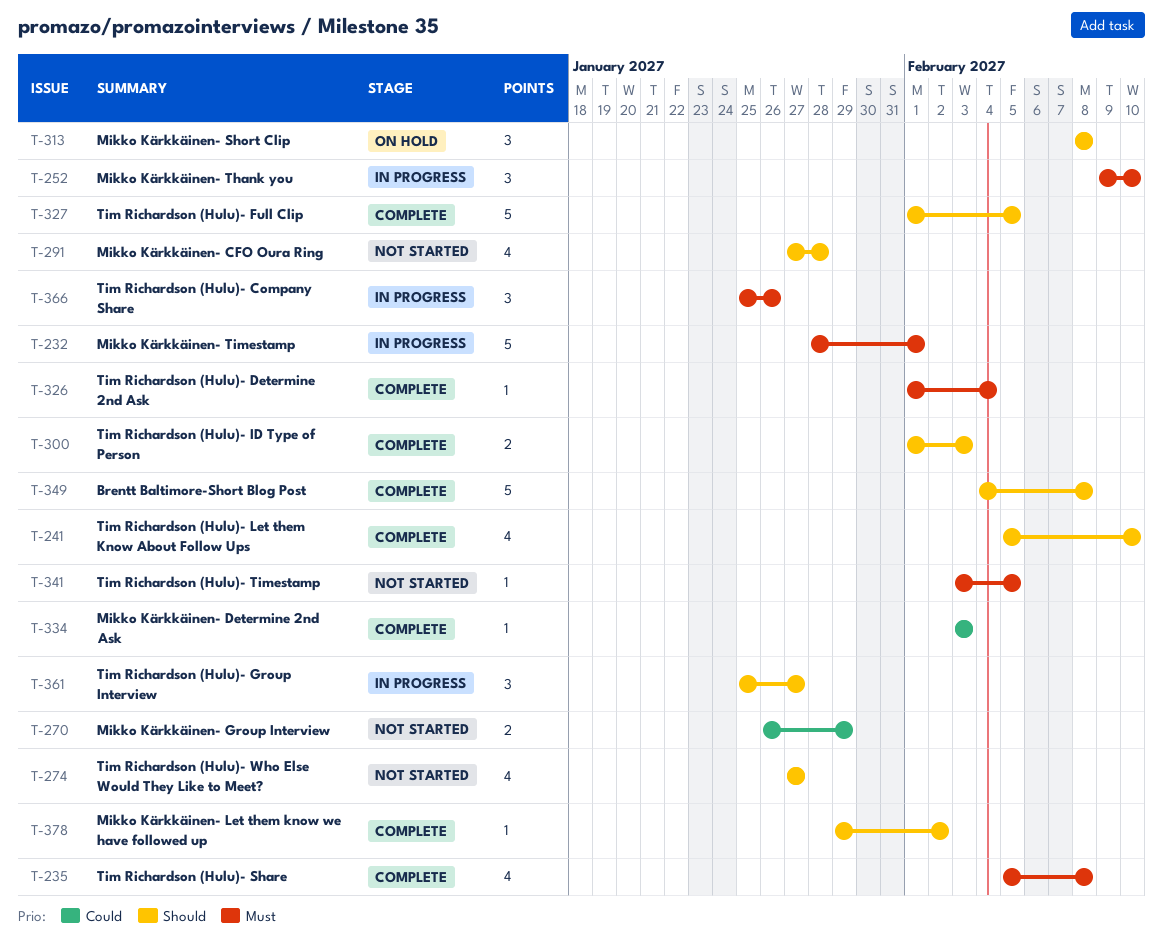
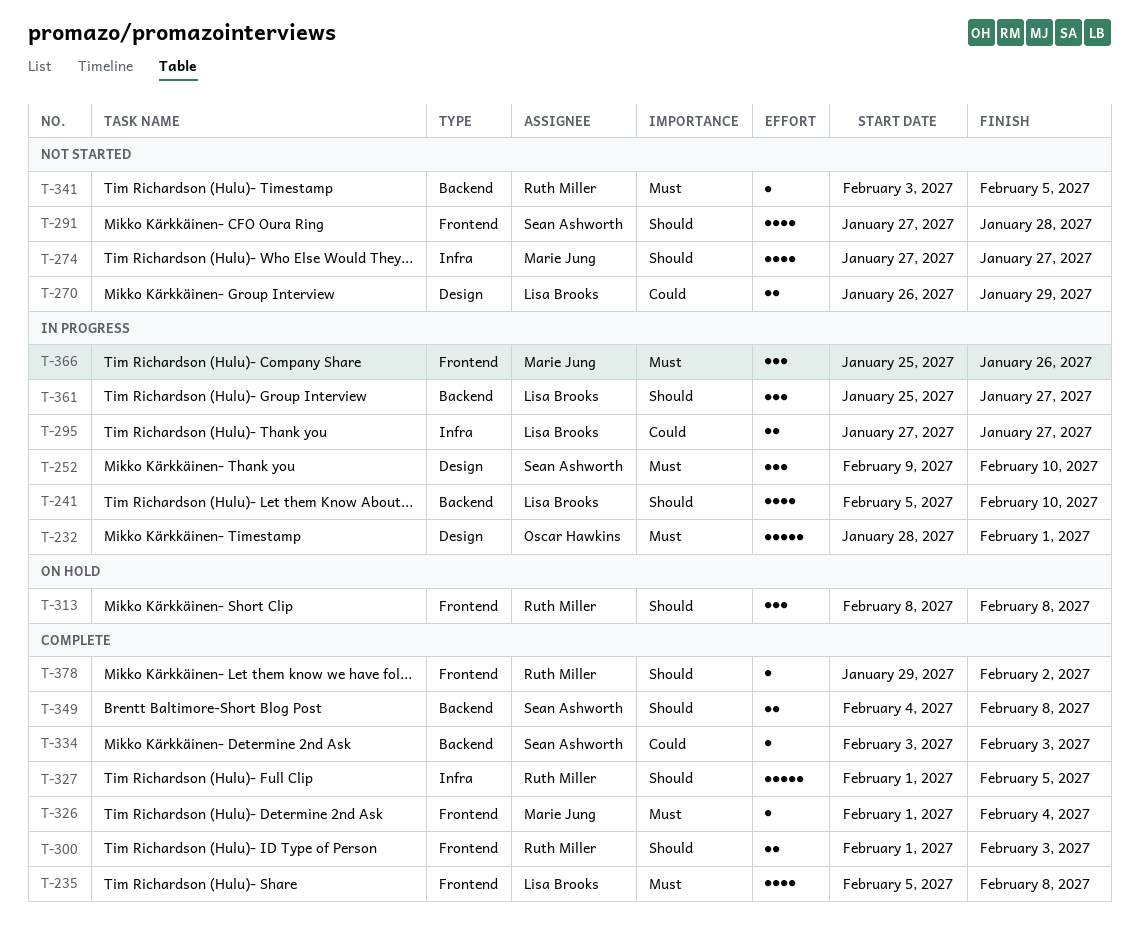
T-241, status: Complete -> In progress
T-295: none -> present
T-349, estimate: 5 -> 2

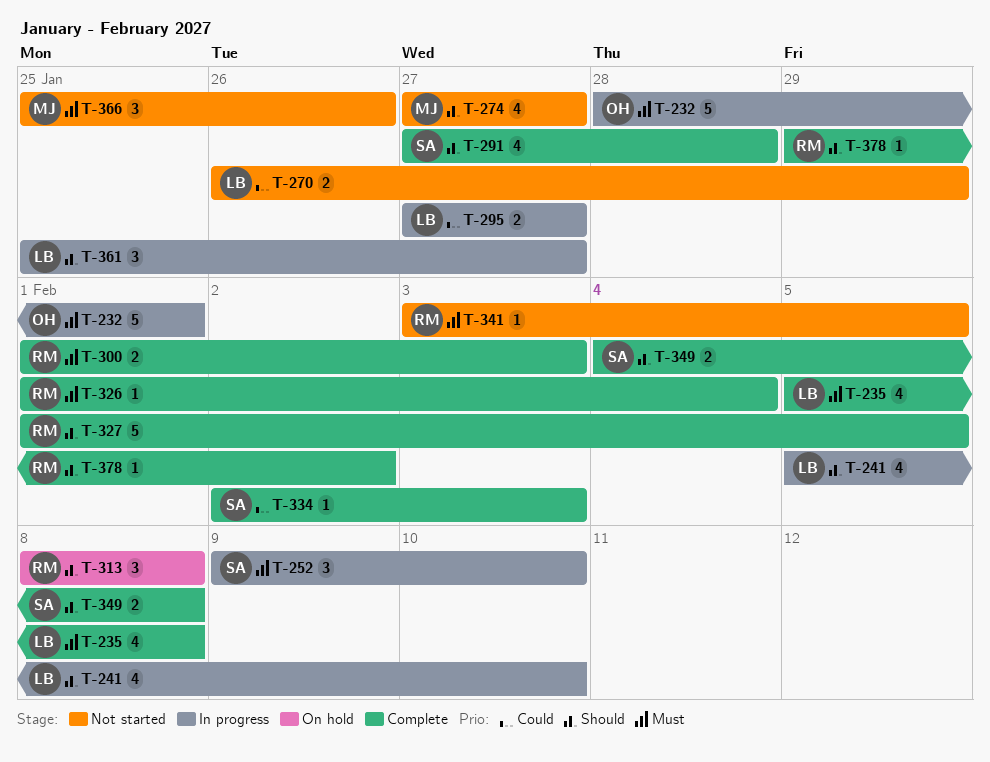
T-291, status: Not started -> Complete
T-300, priority: Should -> Must
T-326, owner: Marie Jung -> Ruth Miller
T-334, start: Feb 3 -> Feb 2
T-366, status: In progress -> Not started

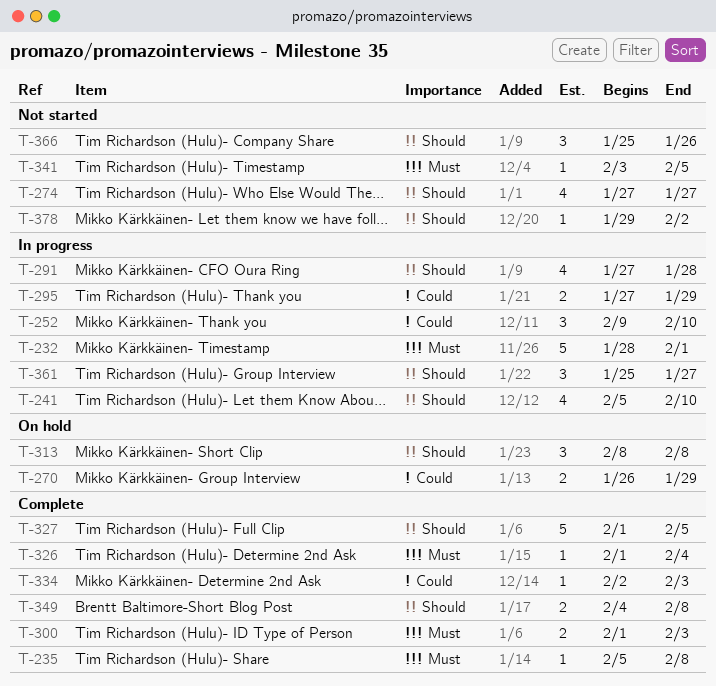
T-235, estimate: 4 -> 1
T-252, priority: Must -> Could
T-270, status: Not started -> On hold
T-291, status: Complete -> In progress
T-295, due: Jan 27 -> Jan 29
T-366, priority: Must -> Should
T-378, status: Complete -> Not started

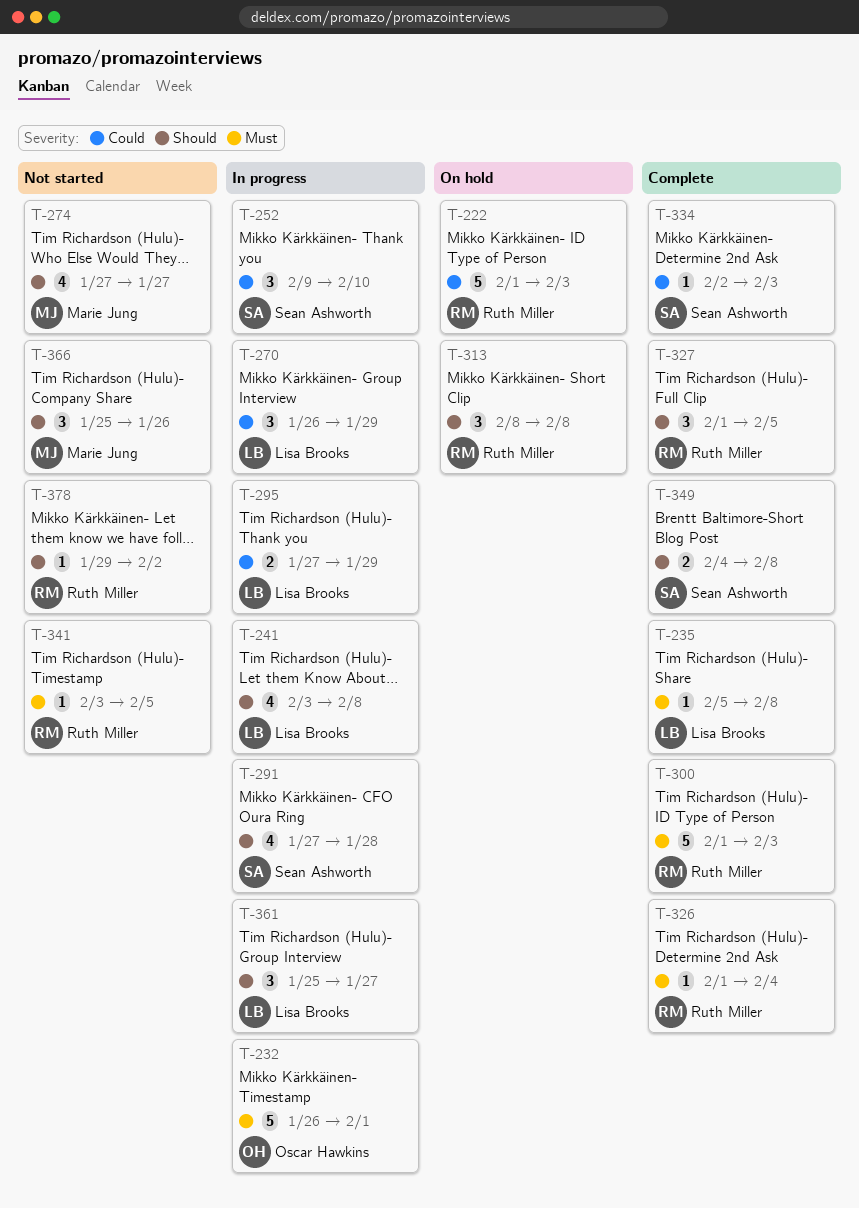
T-222: none -> present
T-232, start: Jan 28 -> Jan 26
T-241, start: Feb 5 -> Feb 3
T-241, due: Feb 10 -> Feb 8
T-270, status: On hold -> In progress
T-270, estimate: 2 -> 3
T-300, estimate: 2 -> 5
T-327, estimate: 5 -> 3

